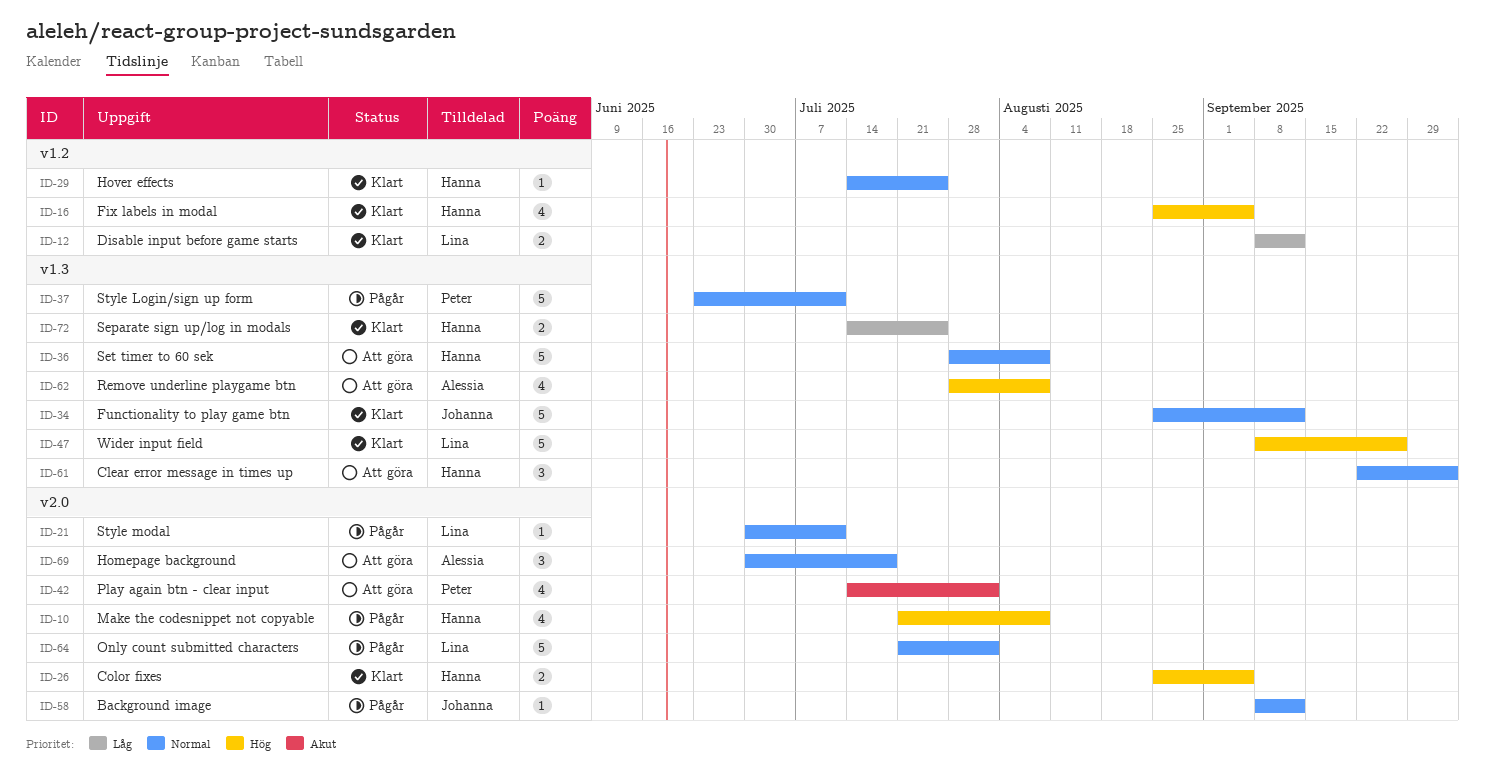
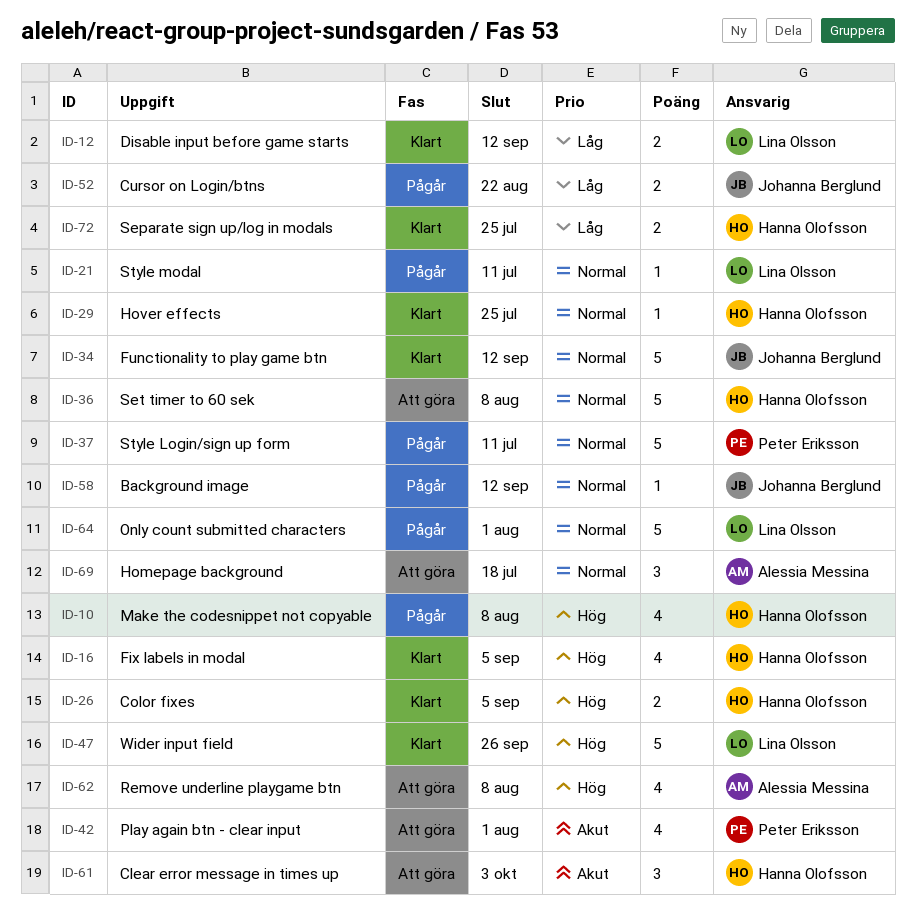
ID-52: none -> present
ID-61, priority: Normal -> Akut

